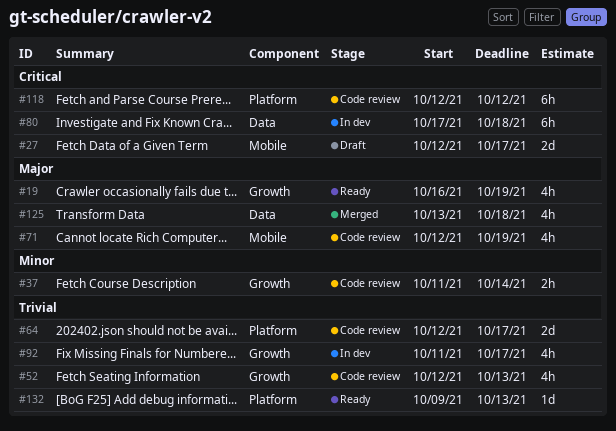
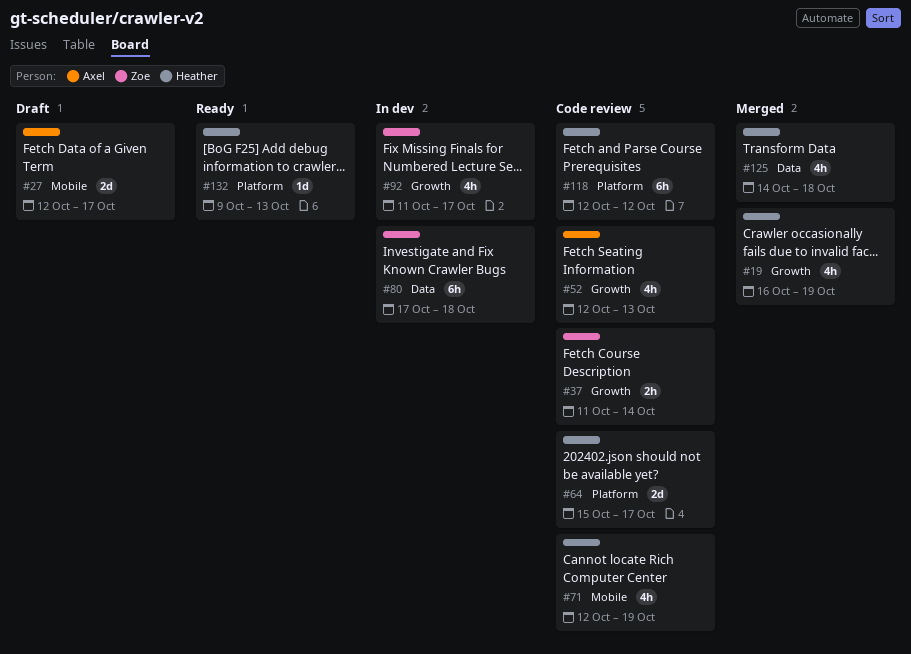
#19, status: Ready -> Merged
#64, start: Oct 12 -> Oct 15
#125, start: Oct 13 -> Oct 14

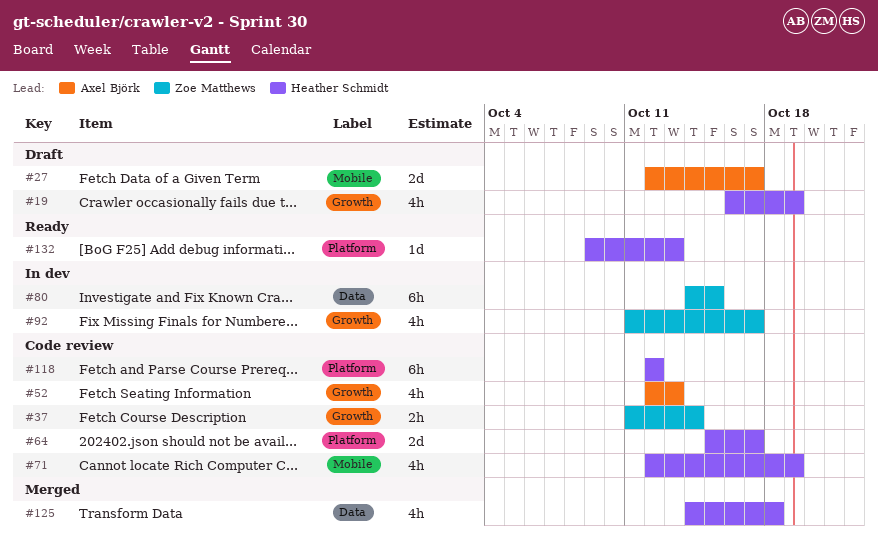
#19, status: Merged -> Draft
#80, start: Oct 17 -> Oct 14
#80, due: Oct 18 -> Oct 15

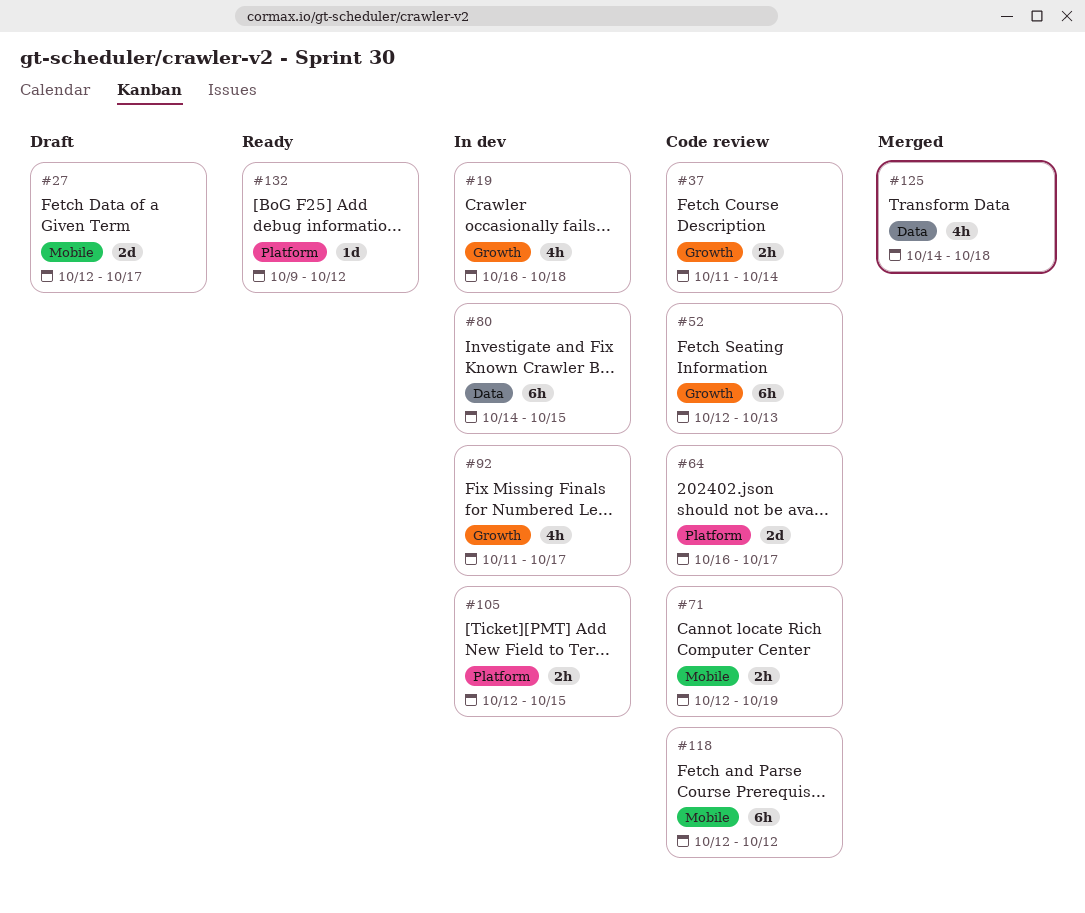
#19, status: Draft -> In dev
#19, due: Oct 19 -> Oct 18
#52, estimate: 4h -> 6h
#64, start: Oct 15 -> Oct 16
#71, estimate: 4h -> 2h
#105: none -> present
#118, label: Platform -> Mobile
#132, due: Oct 13 -> Oct 12

